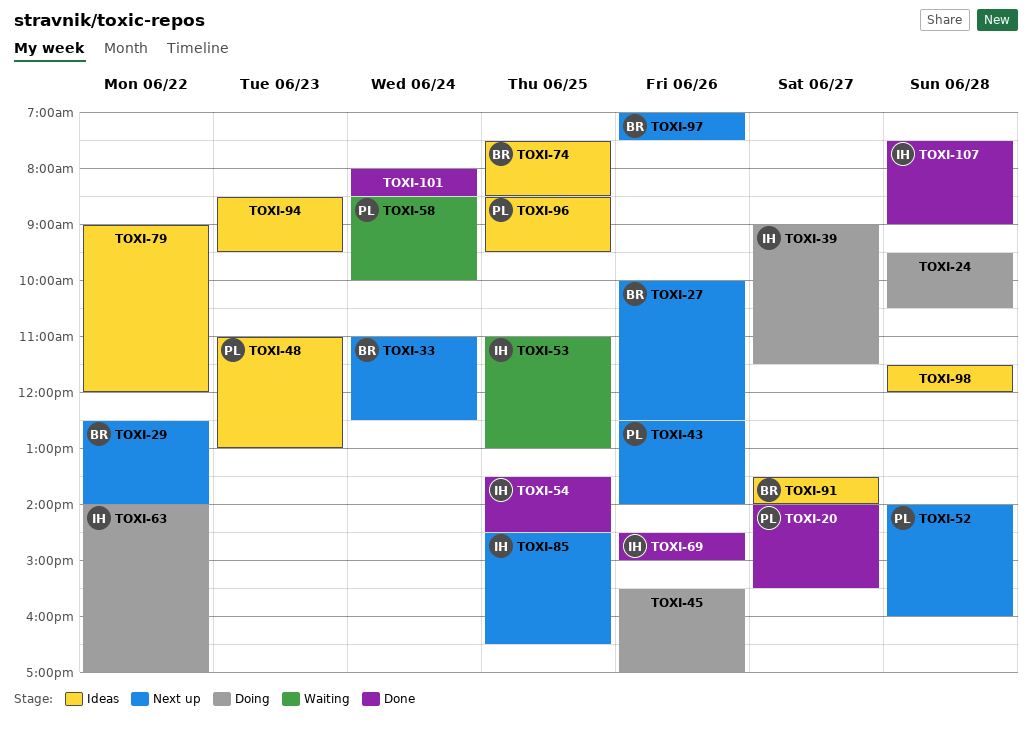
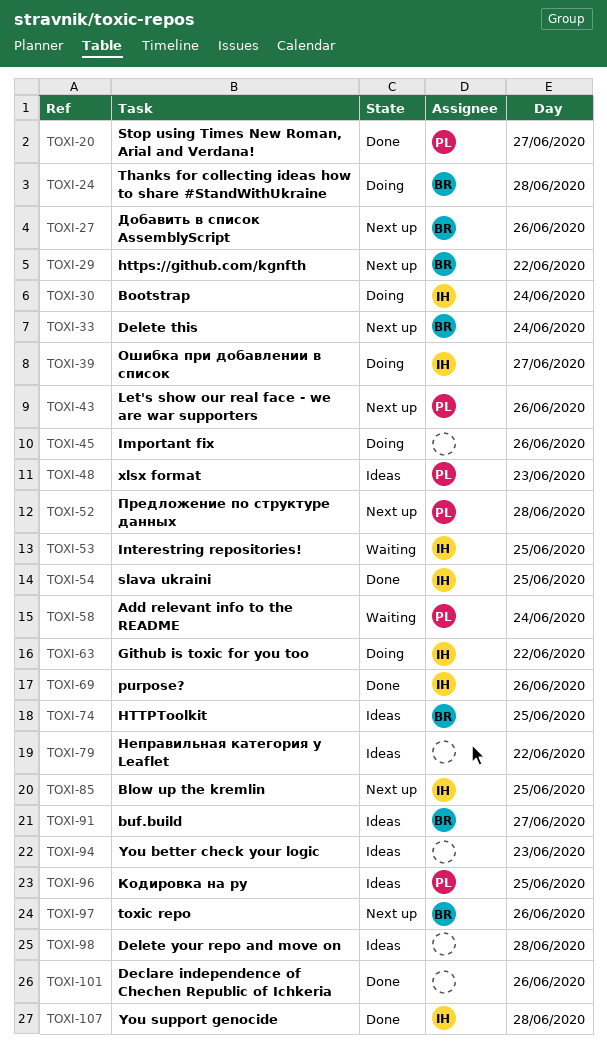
TOXI-24, owner: none -> BR
TOXI-30: none -> present
TOXI-101, day: Jun 24 -> Jun 26

